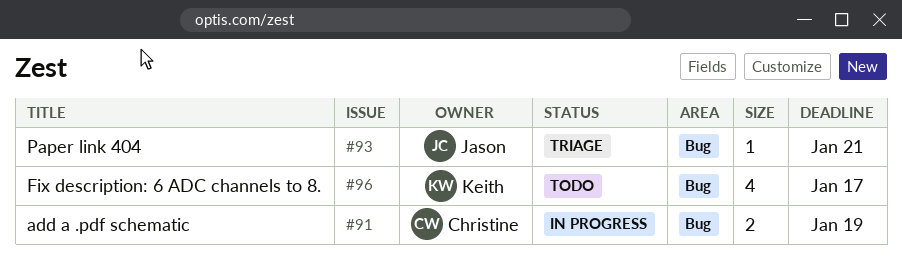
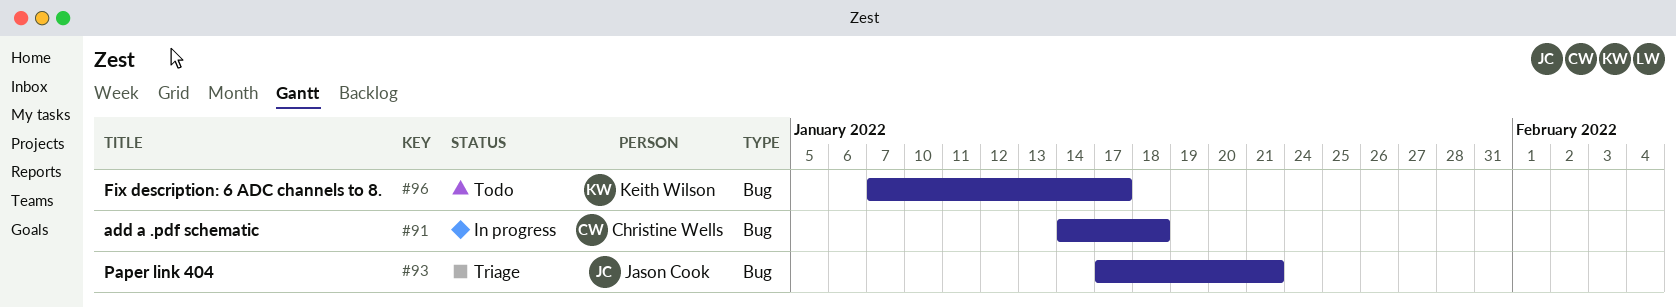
#91, due: Jan 19 -> Jan 18

